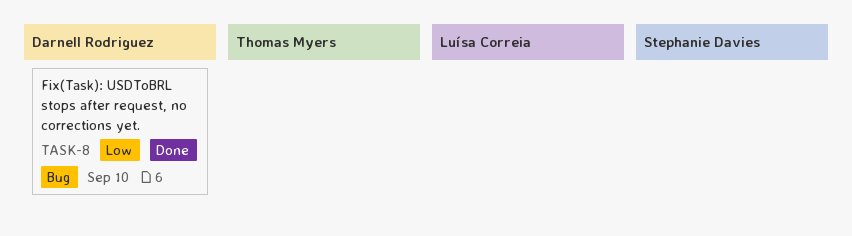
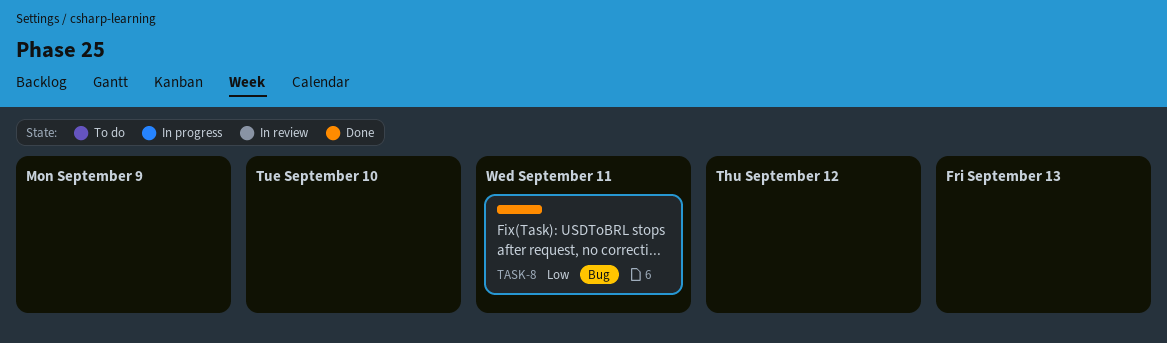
TASK-8, due: Sep 10 -> Sep 11

